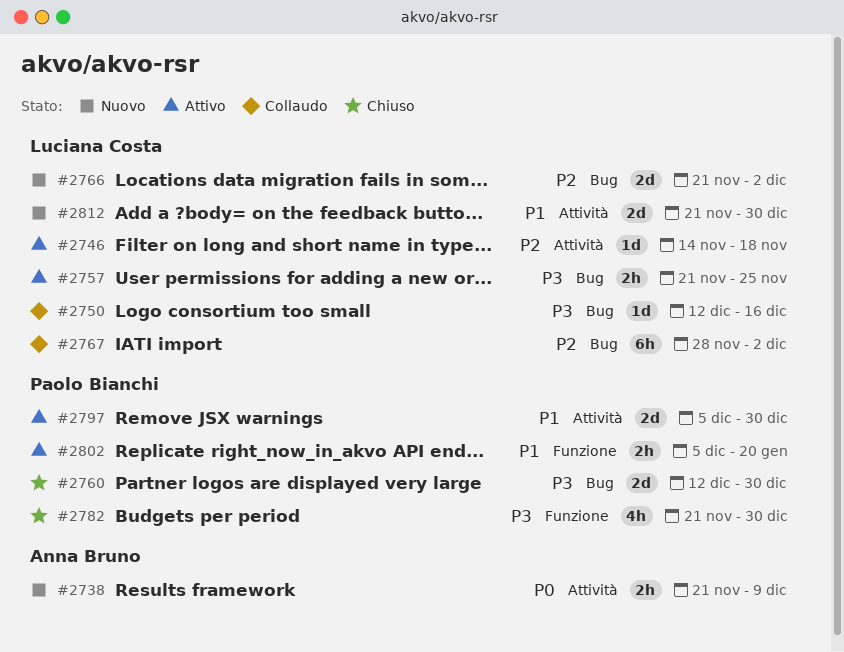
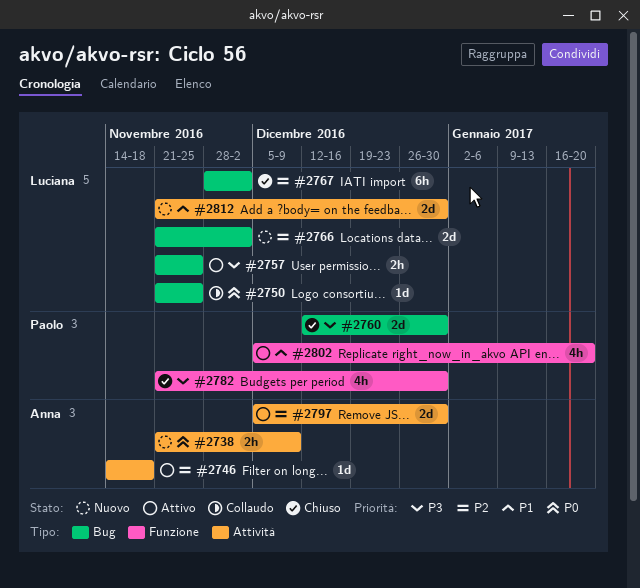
#2746, owner: Luciana Costa -> Anna Bruno
#2750, priority: P3 -> P0
#2750, start: Dec 12 -> Nov 21
#2750, due: Dec 16 -> Nov 25
#2767, status: Collaudo -> Chiuso
#2797, owner: Paolo Bianchi -> Anna Bruno
#2797, priority: P1 -> P2
#2802, estimate: 2h -> 4h

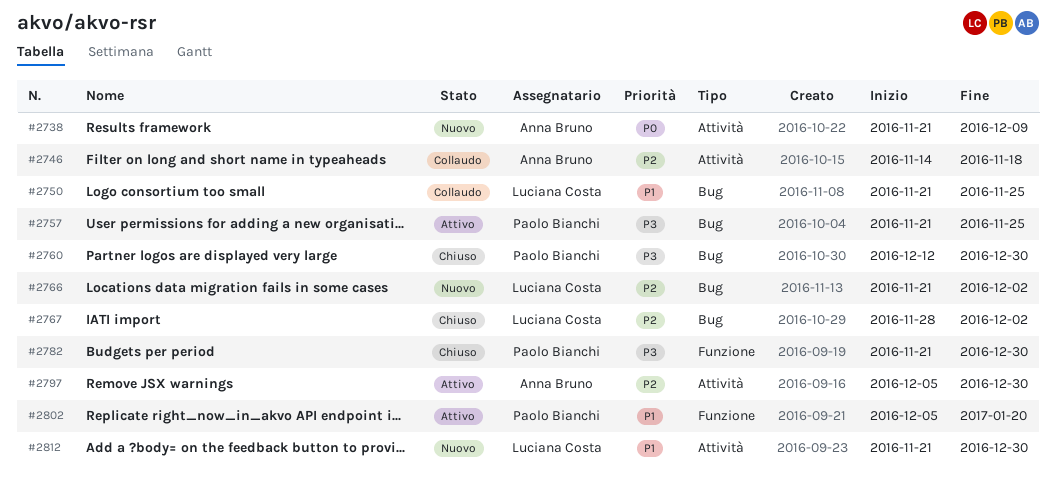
#2746, status: Attivo -> Collaudo
#2750, priority: P0 -> P1
#2757, owner: Luciana Costa -> Paolo Bianchi

